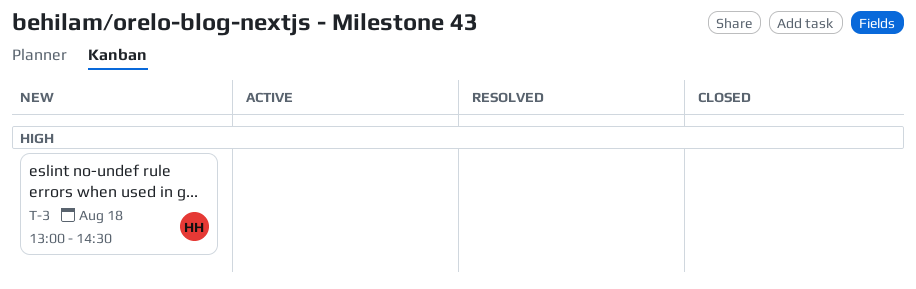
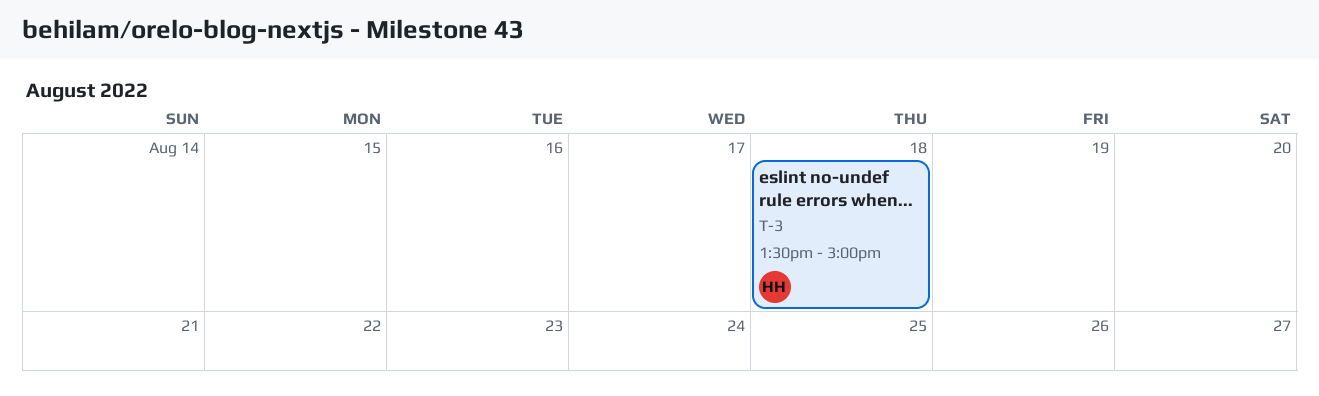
T-3, begins: 13:00 -> 13:30
T-3, ends: 14:30 -> 15:00

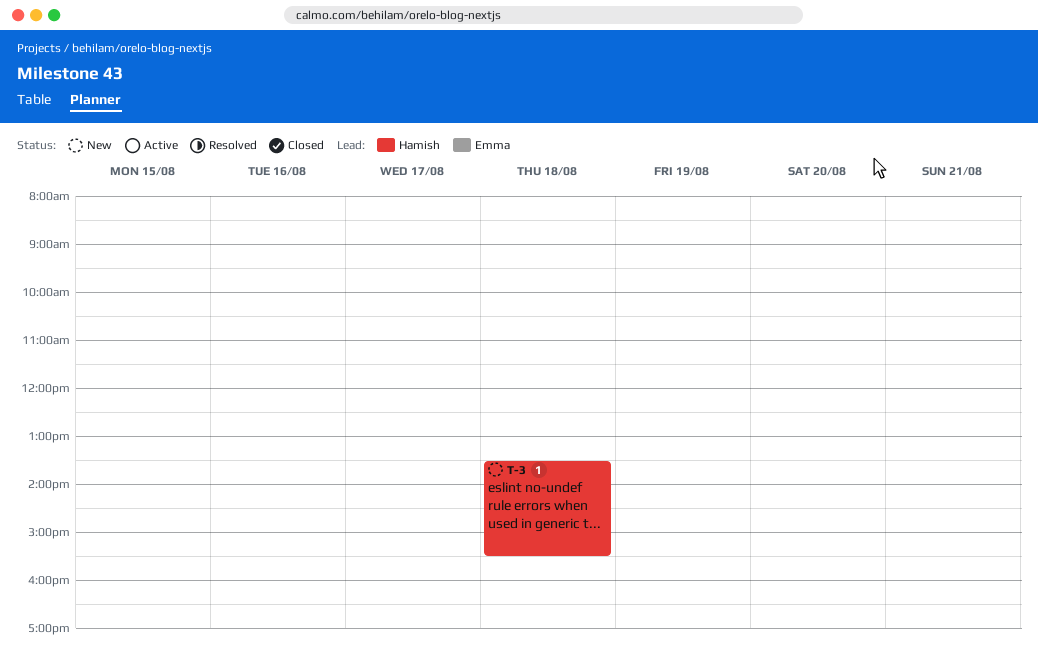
T-3, ends: 15:00 -> 15:30

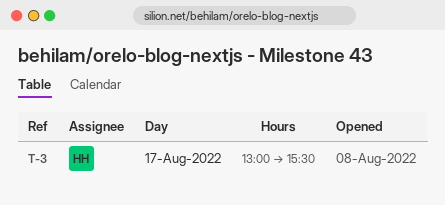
T-3, day: Aug 18 -> Aug 17
T-3, begins: 13:30 -> 13:00

